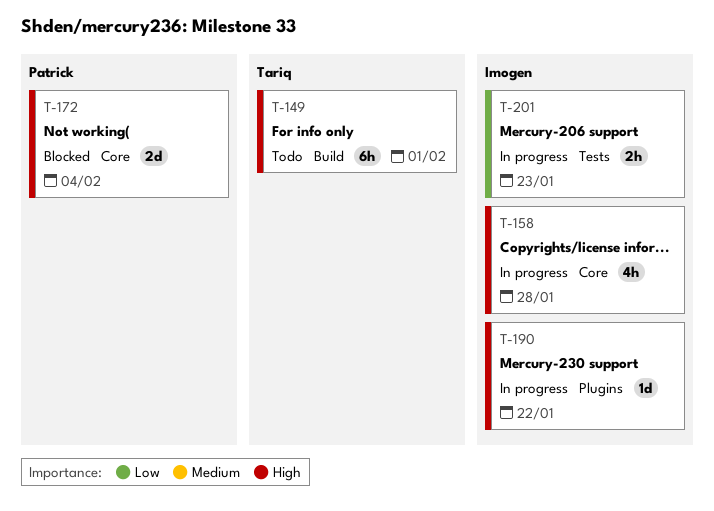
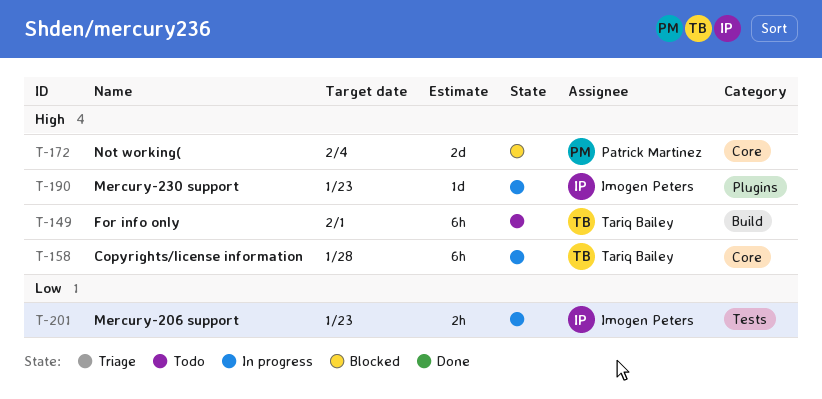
T-158, owner: Imogen Peters -> Tariq Bailey
T-158, estimate: 4h -> 6h
T-190, due: Jan 22 -> Jan 23

